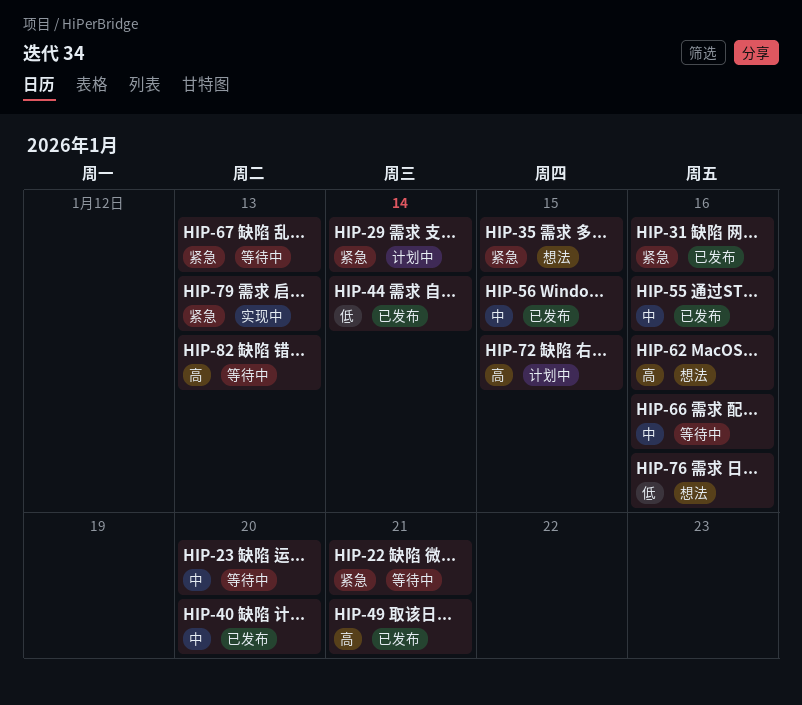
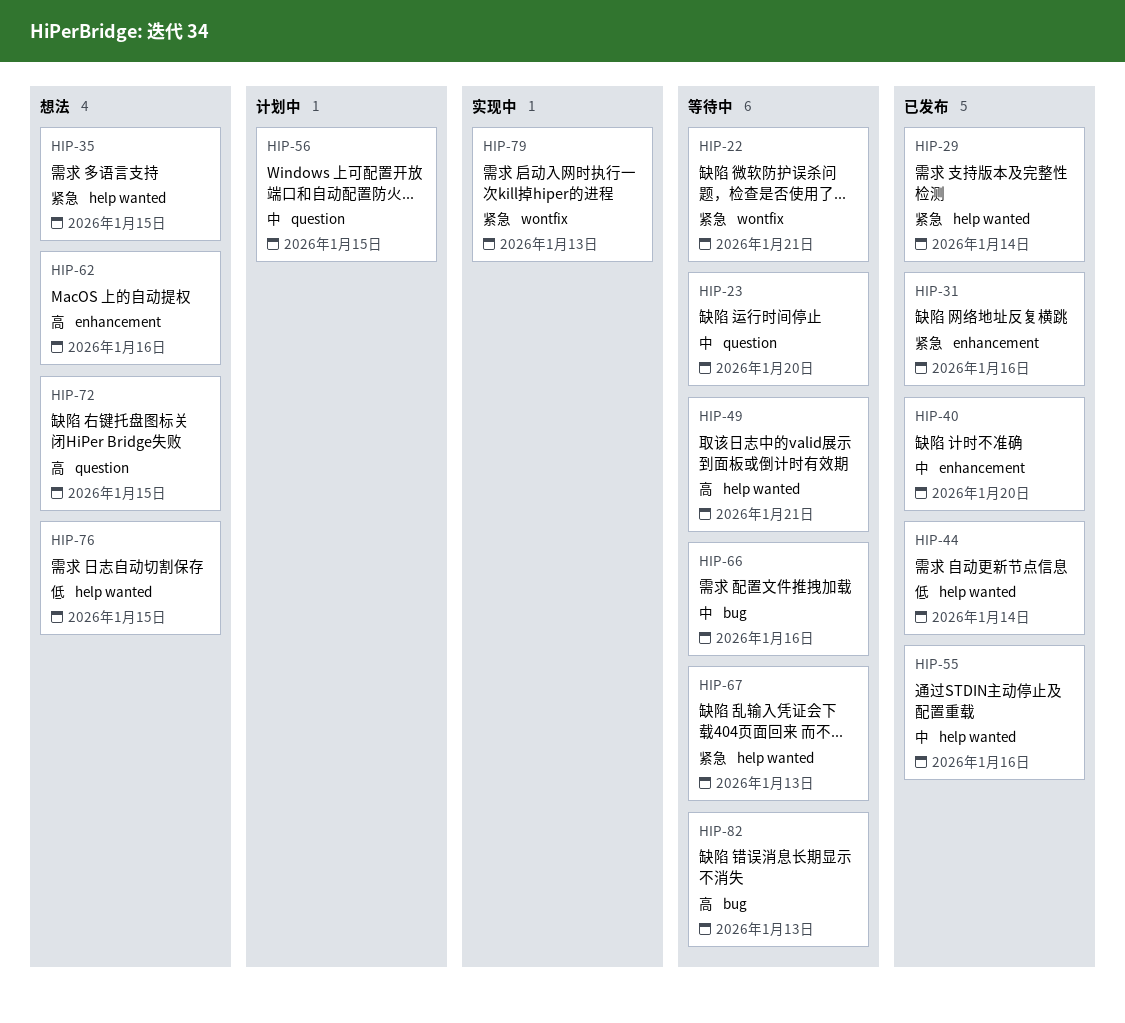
HIP-29, status: 计划中 -> 已发布
HIP-49, status: 已发布 -> 等待中
HIP-56, status: 已发布 -> 计划中
HIP-72, status: 计划中 -> 想法
HIP-76, due: Jan 16 -> Jan 15

